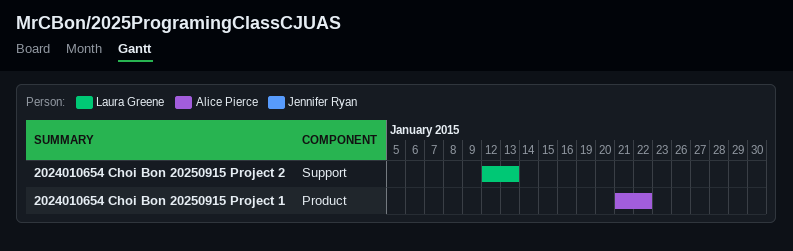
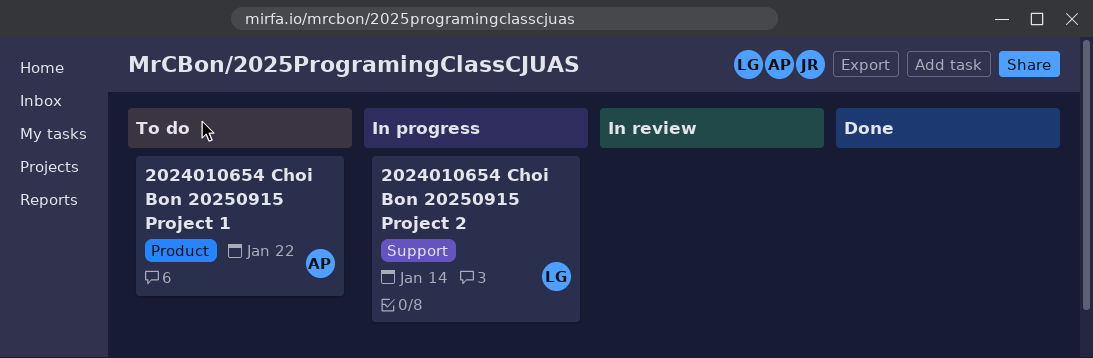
2024010654 Choi Bon 20250915 Project 2, due: Jan 13 -> Jan 14

